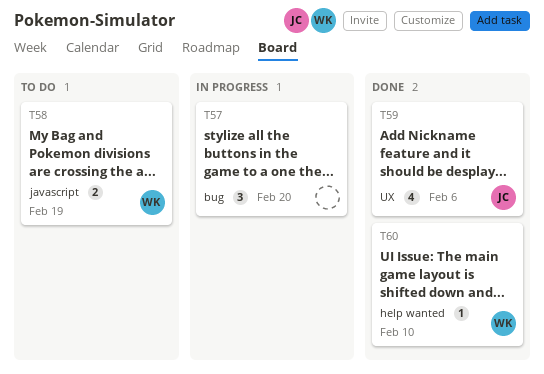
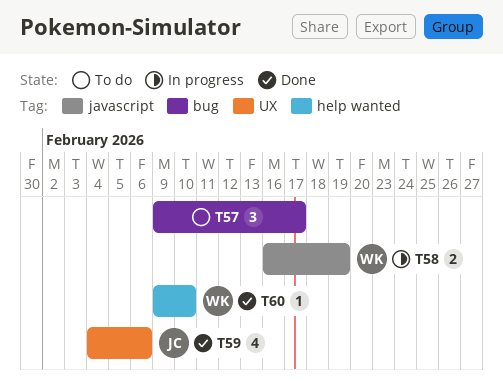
T57, status: In progress -> To do
T57, due: Feb 20 -> Feb 17
T58, status: To do -> In progress

